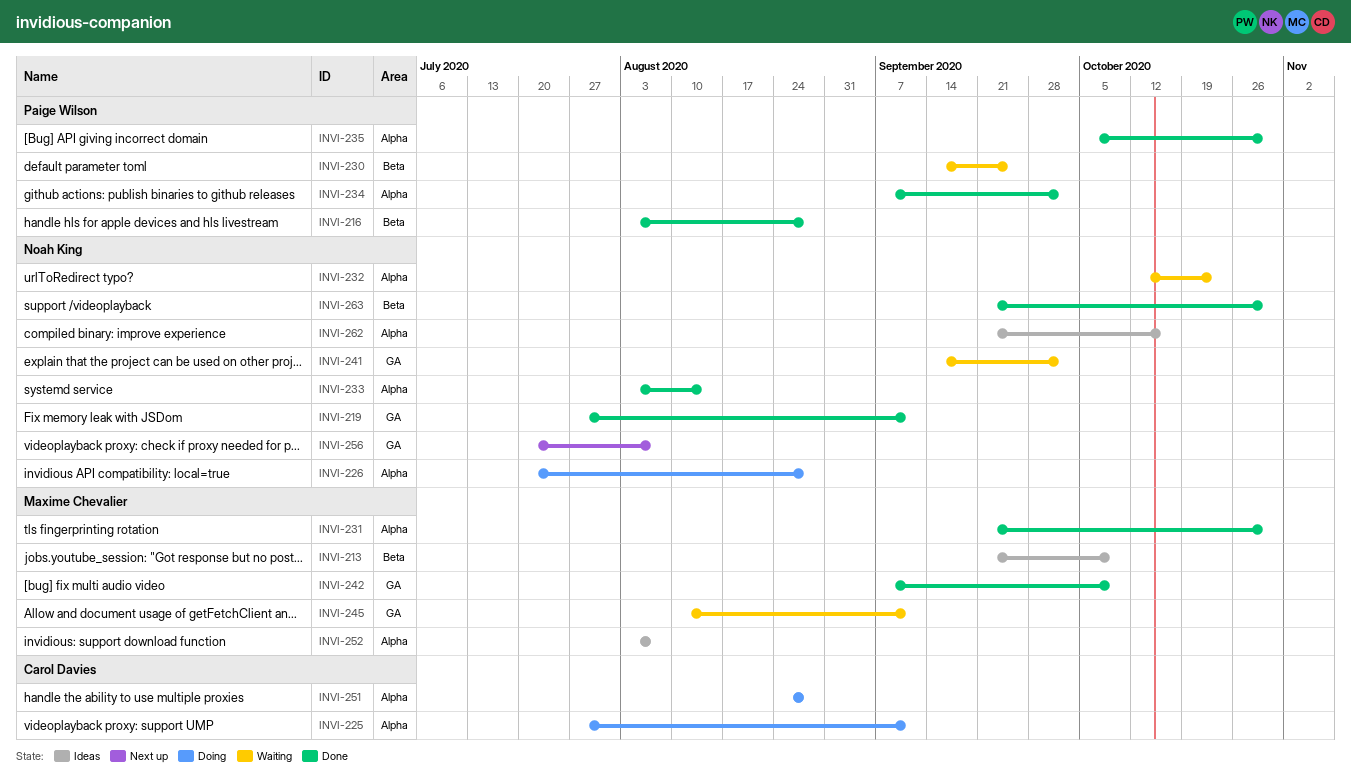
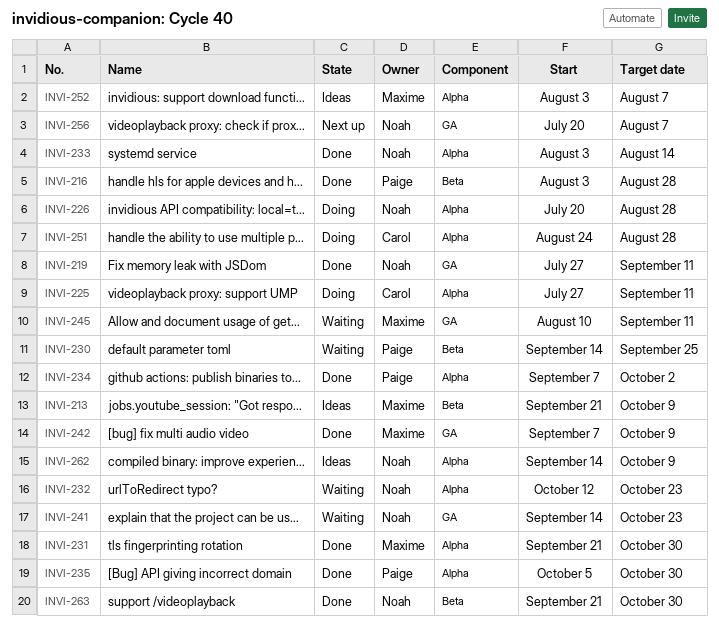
INVI-241, due: Oct 2 -> Oct 23
INVI-262, start: Sep 21 -> Sep 14
INVI-262, due: Oct 16 -> Oct 9

